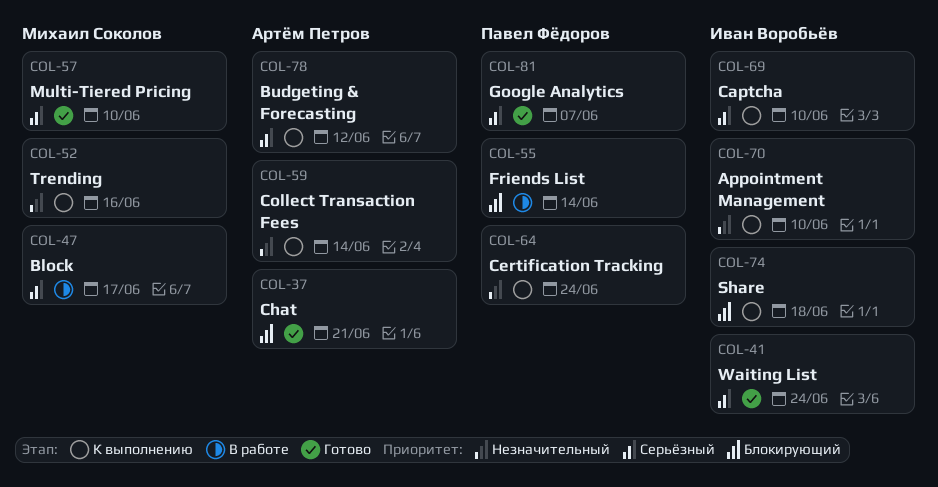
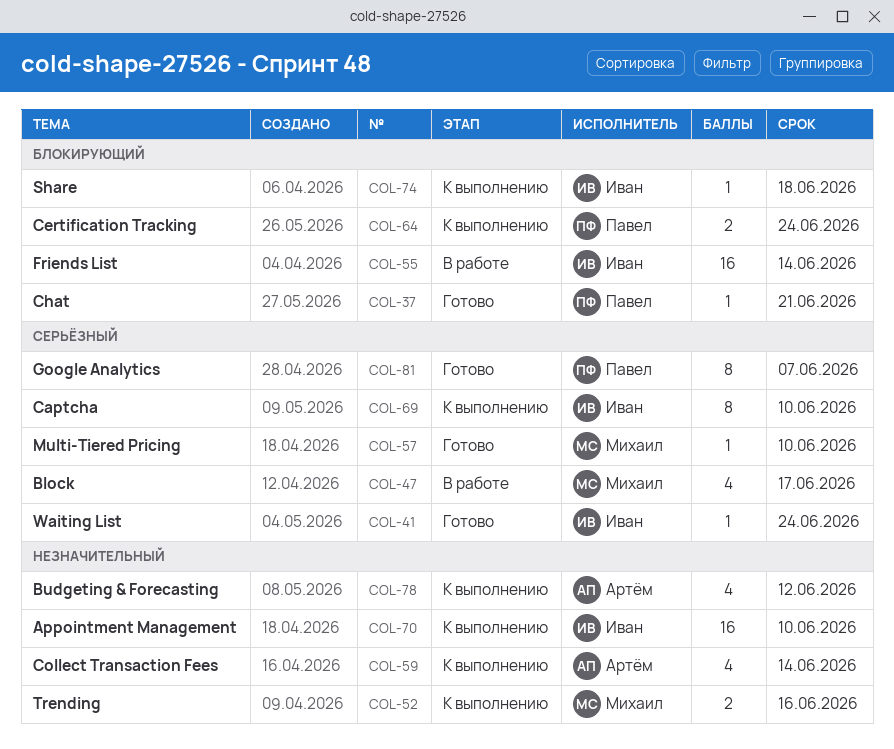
COL-37, owner: Артём Петров -> Павел Фёдоров
COL-55, owner: Павел Фёдоров -> Иван Воробьёв
COL-64, priority: Незначительный -> Блокирующий
COL-78, priority: Серьёзный -> Незначительный

